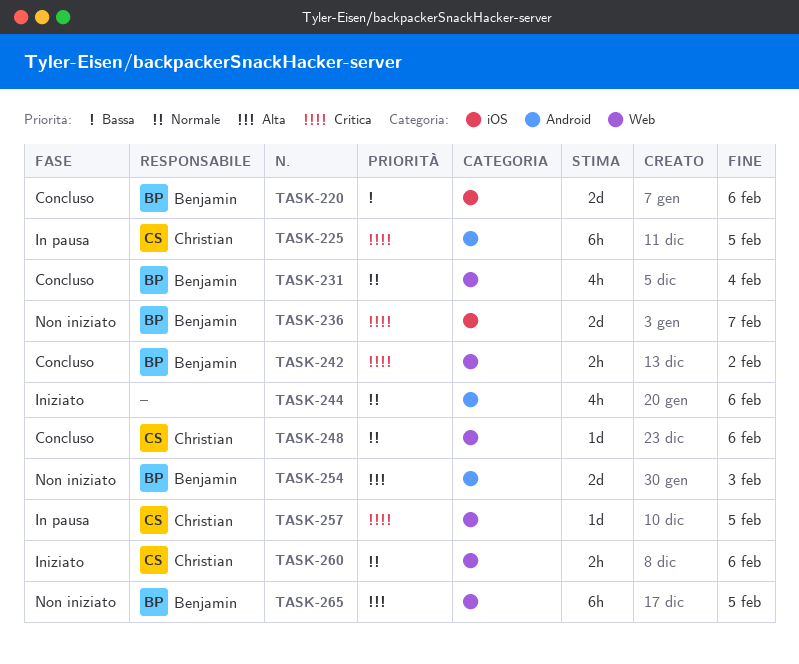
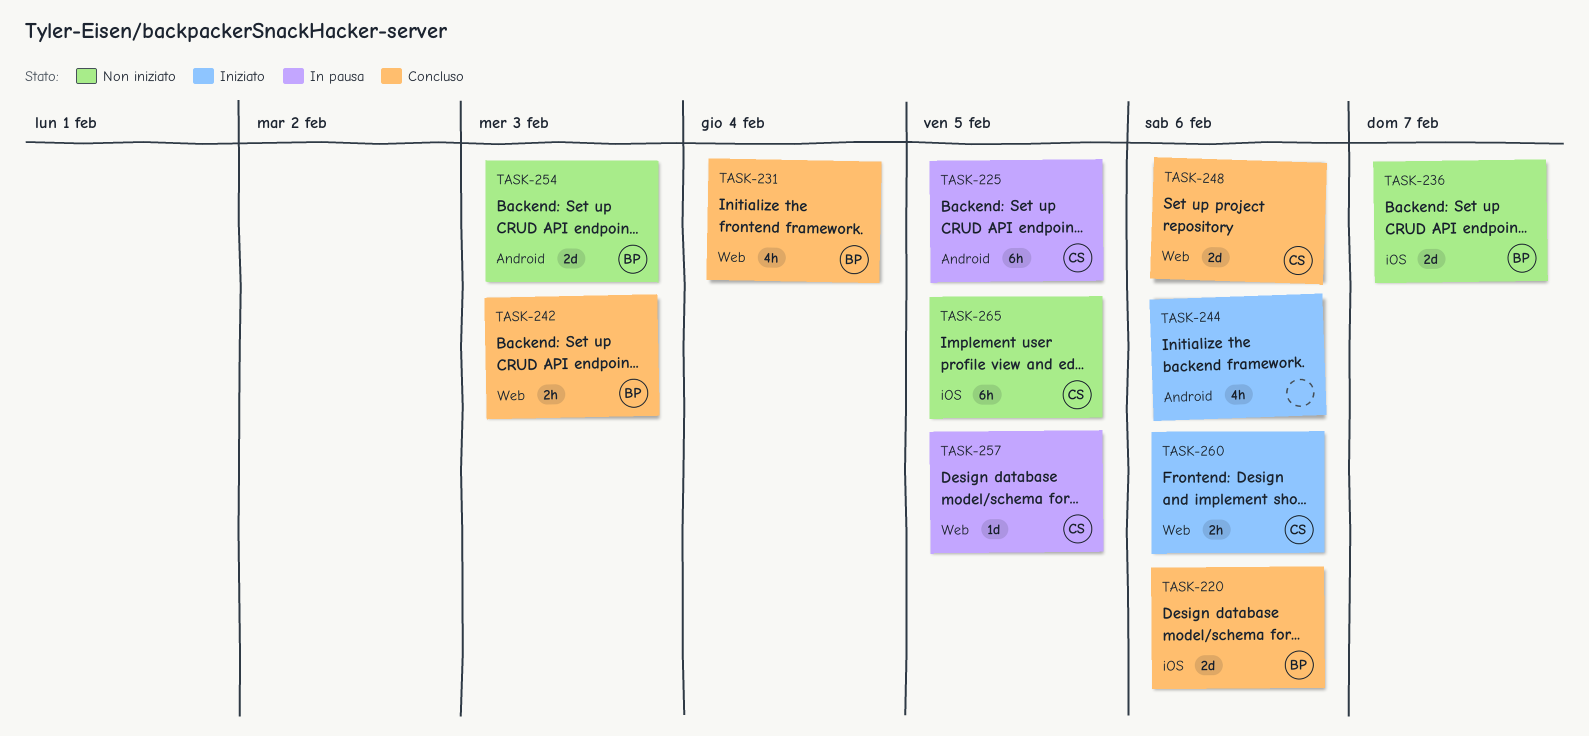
TASK-242, due: Feb 2 -> Feb 3
TASK-248, estimate: 1d -> 2d
TASK-265, owner: Benjamin -> Christian
TASK-265, label: Web -> iOS

